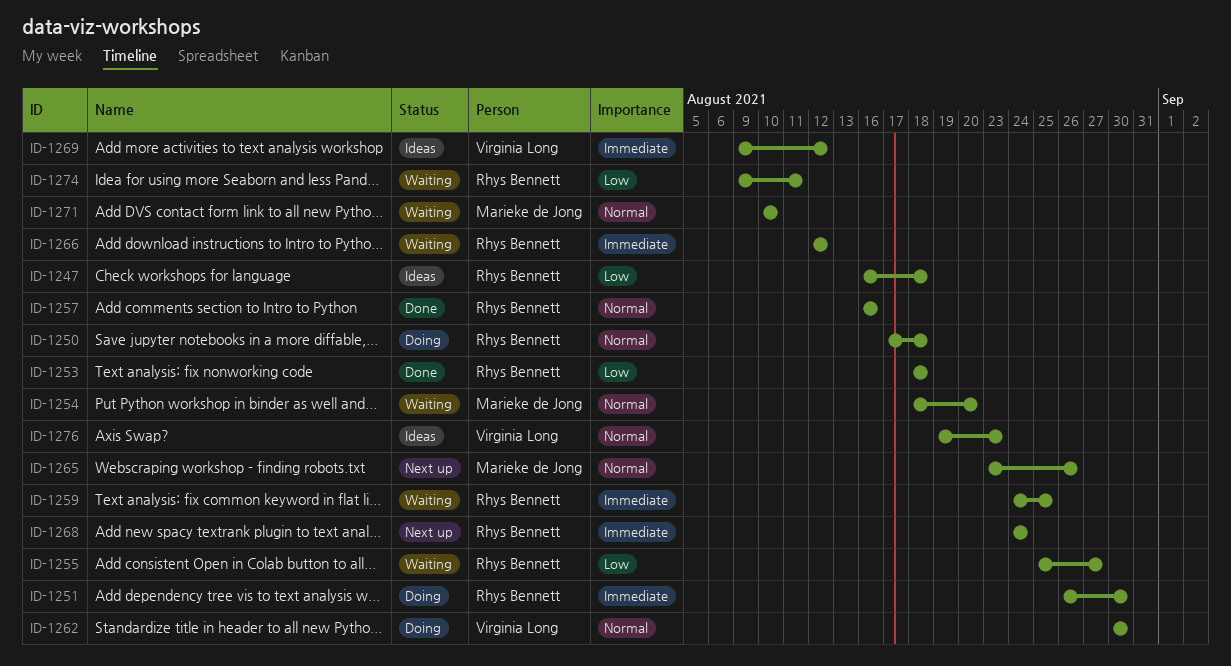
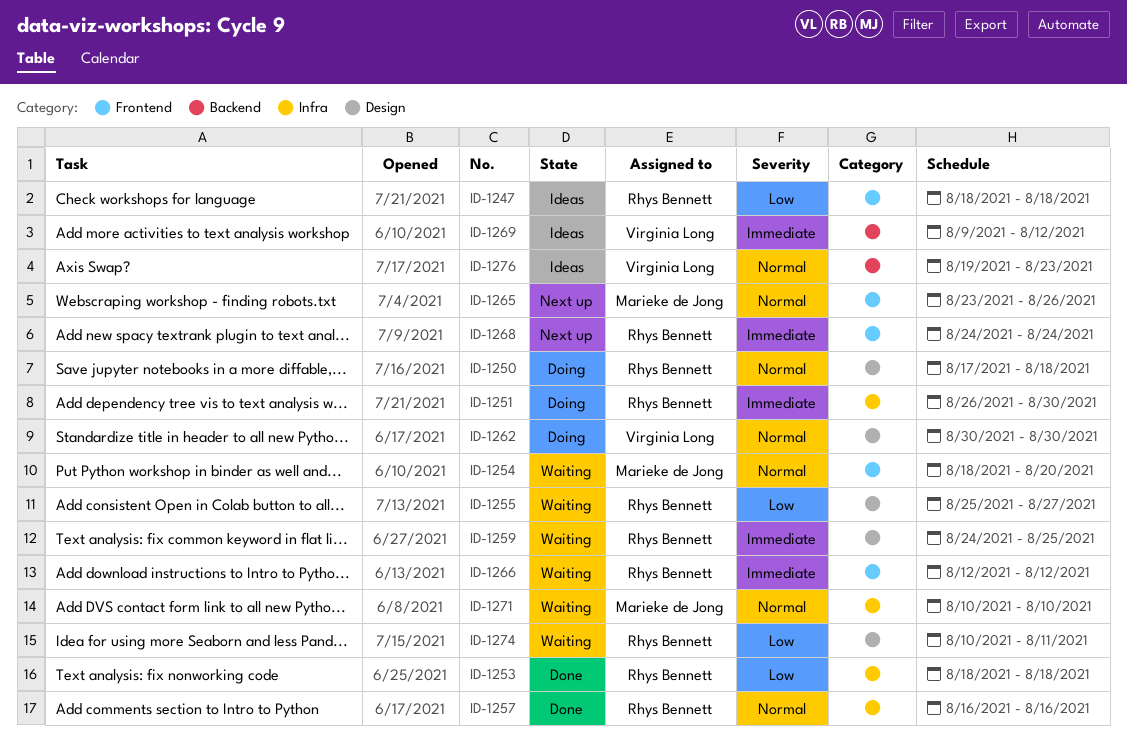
ID-1247, start: Aug 16 -> Aug 18
ID-1274, start: Aug 9 -> Aug 10

